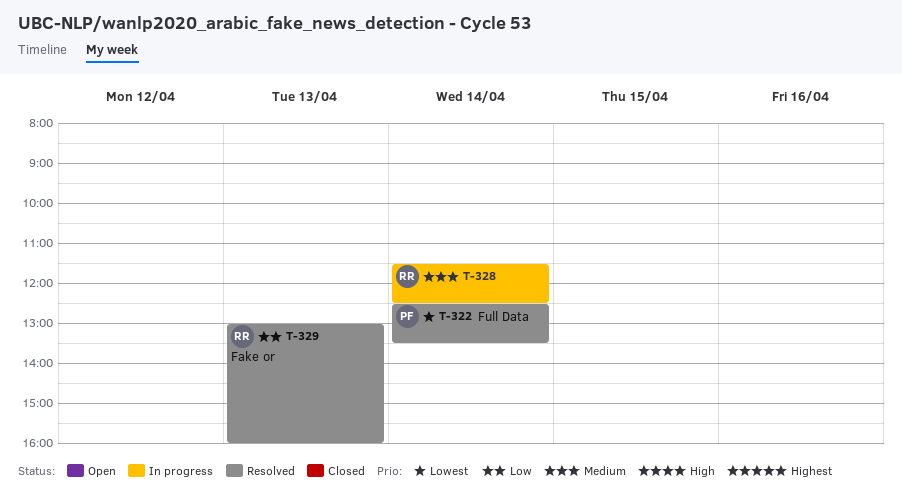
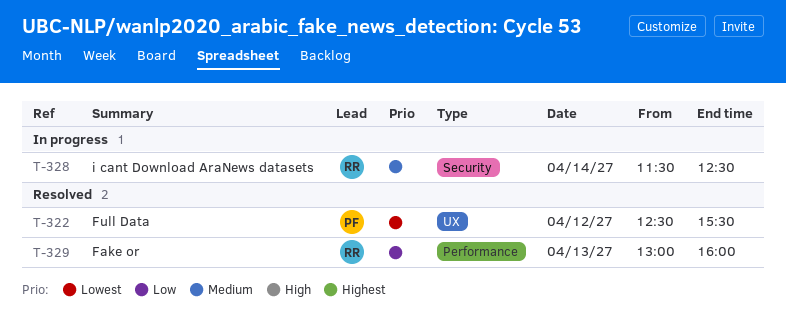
T-322, day: Apr 14 -> Apr 12
T-322, ends: 13:30 -> 15:30

